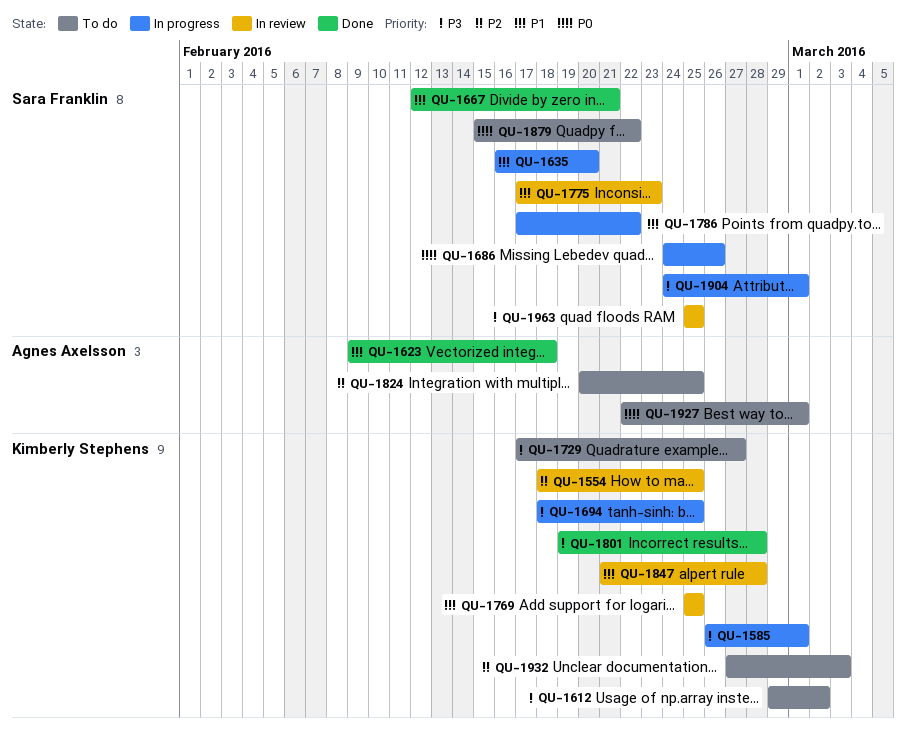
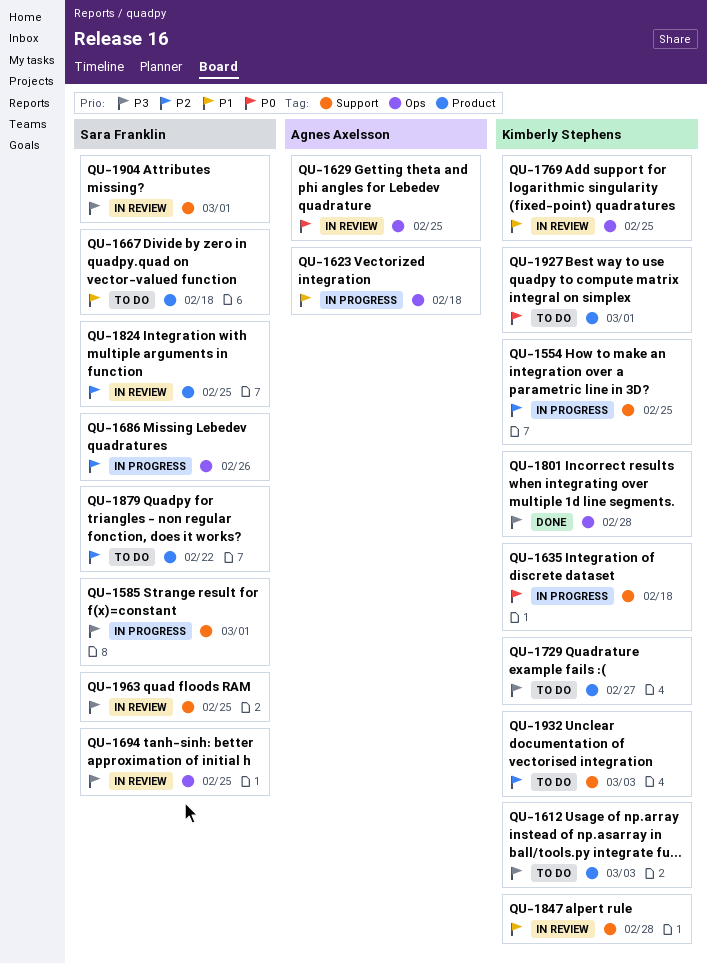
QU-1554, status: In review -> In progress
QU-1585, owner: Kimberly Stephens -> Sara Franklin
QU-1612, due: Mar 2 -> Mar 3
QU-1623, status: Done -> In progress
QU-1629: none -> present
QU-1635, owner: Sara Franklin -> Kimberly Stephens
QU-1635, priority: P1 -> P0
QU-1635, due: Feb 20 -> Feb 18
QU-1667, status: Done -> To do
QU-1667, due: Feb 21 -> Feb 18
QU-1686, priority: P0 -> P2
QU-1694, status: In progress -> In review
QU-1694, owner: Kimberly Stephens -> Sara Franklin
QU-1775: present -> none
QU-1786: present -> none
QU-1824, status: To do -> In review
QU-1824, owner: Agnes Axelsson -> Sara Franklin
QU-1879, priority: P0 -> P2
QU-1904, status: In progress -> In review
QU-1927, owner: Agnes Axelsson -> Kimberly Stephens

